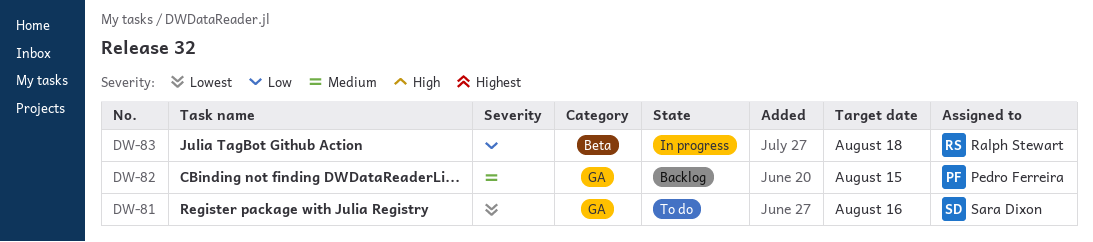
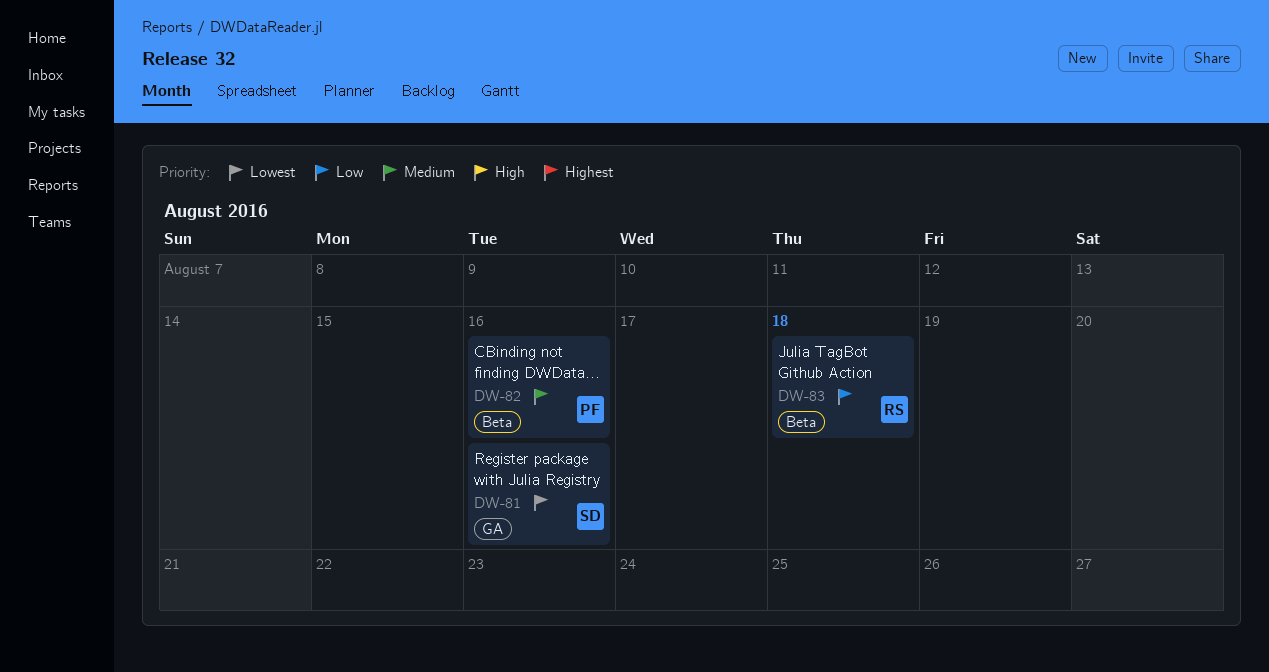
DW-82, label: GA -> Beta
DW-82, due: Aug 15 -> Aug 16

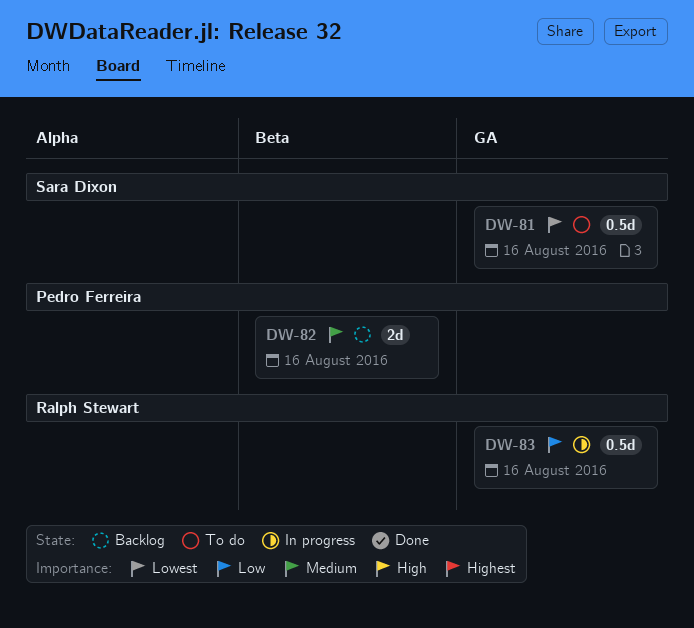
DW-83, label: Beta -> GA
DW-83, due: Aug 18 -> Aug 16

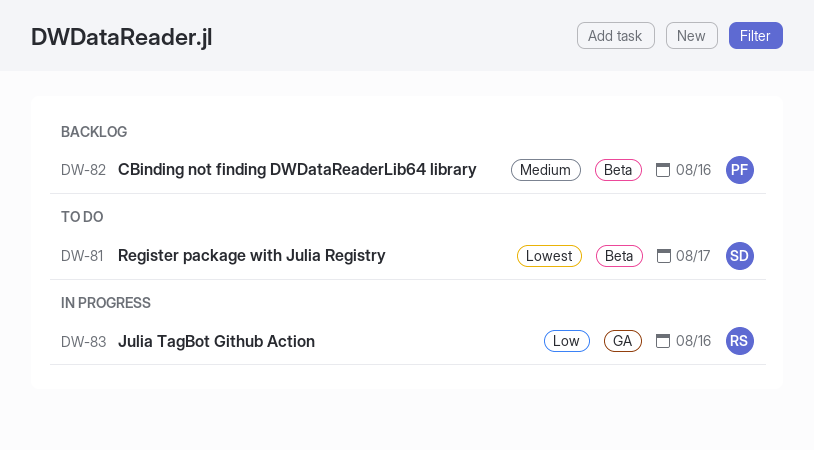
DW-81, label: GA -> Beta
DW-81, due: Aug 16 -> Aug 17

